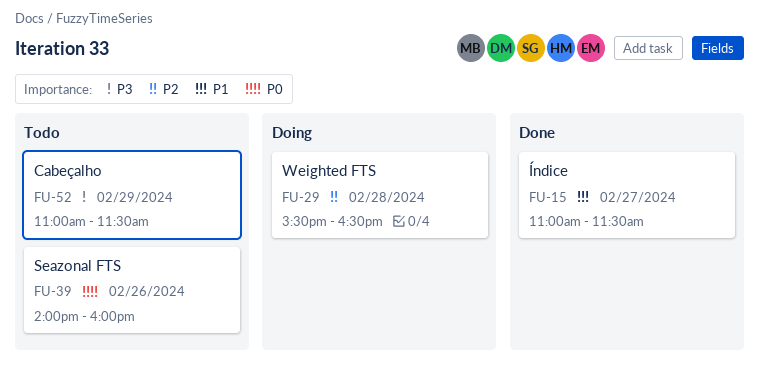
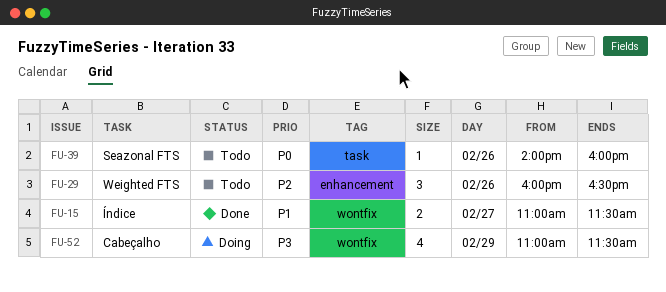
FU-29, status: Doing -> Todo
FU-29, day: Feb 28 -> Feb 26
FU-29, begins: 15:30 -> 16:00
FU-52, status: Todo -> Doing

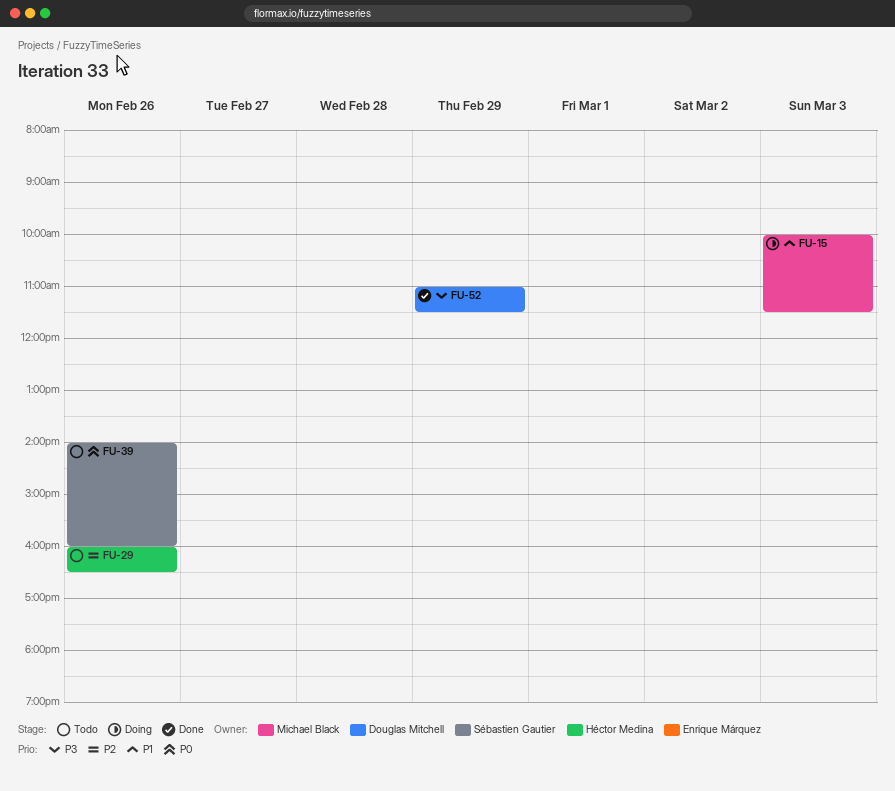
FU-15, status: Done -> Doing
FU-15, day: Feb 27 -> Mar 3
FU-15, begins: 11:00 -> 10:00
FU-52, status: Doing -> Done

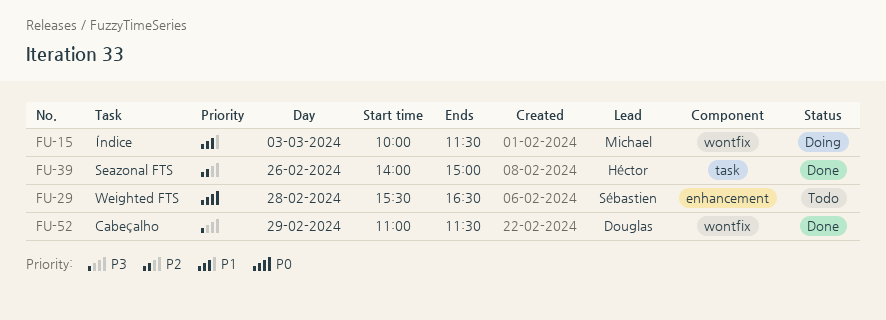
FU-29, owner: Héctor Medina -> Sébastien Gautier
FU-29, priority: P2 -> P0
FU-29, day: Feb 26 -> Feb 28
FU-29, begins: 16:00 -> 15:30
FU-39, status: Todo -> Done
FU-39, owner: Sébastien Gautier -> Héctor Medina
FU-39, priority: P0 -> P2
FU-39, ends: 16:00 -> 15:00

